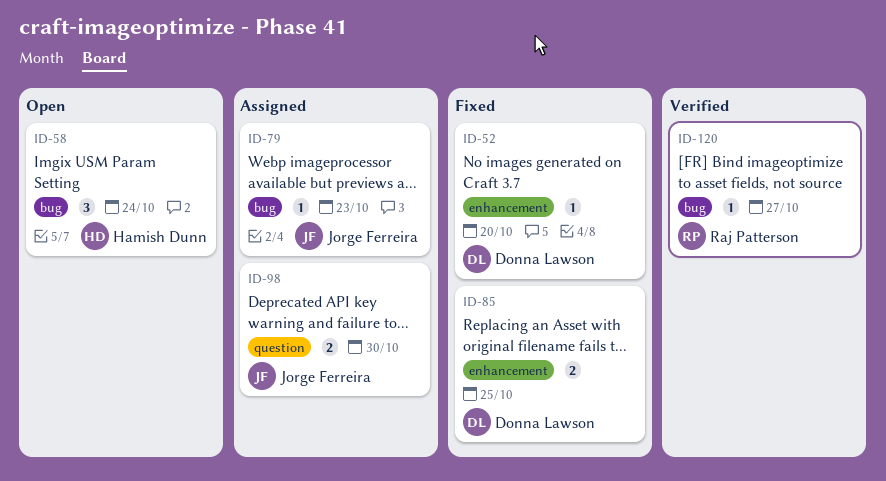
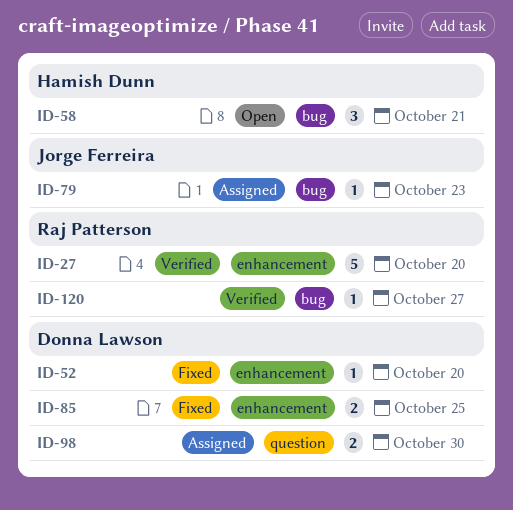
ID-27: none -> present
ID-58, due: Oct 24 -> Oct 21
ID-98, owner: Jorge Ferreira -> Donna Lawson

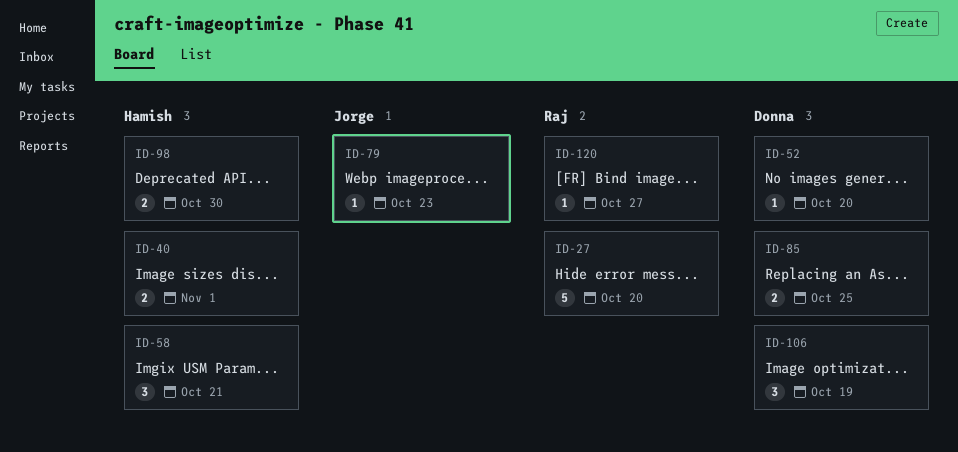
ID-40: none -> present
ID-98, owner: Donna Lawson -> Hamish Dunn
ID-106: none -> present

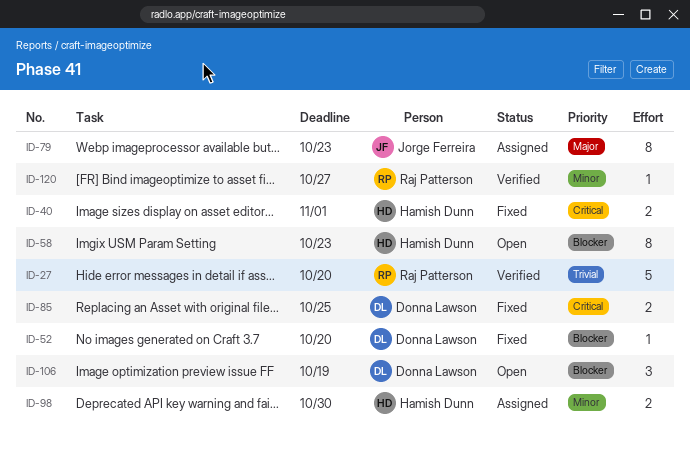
ID-58, estimate: 3 -> 8
ID-58, due: Oct 21 -> Oct 23
ID-79, estimate: 1 -> 8

